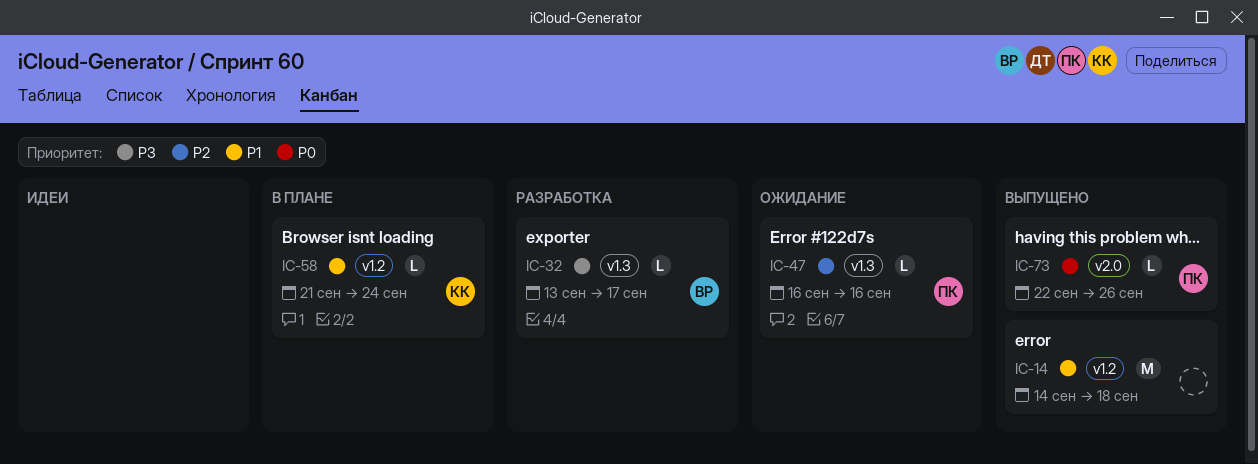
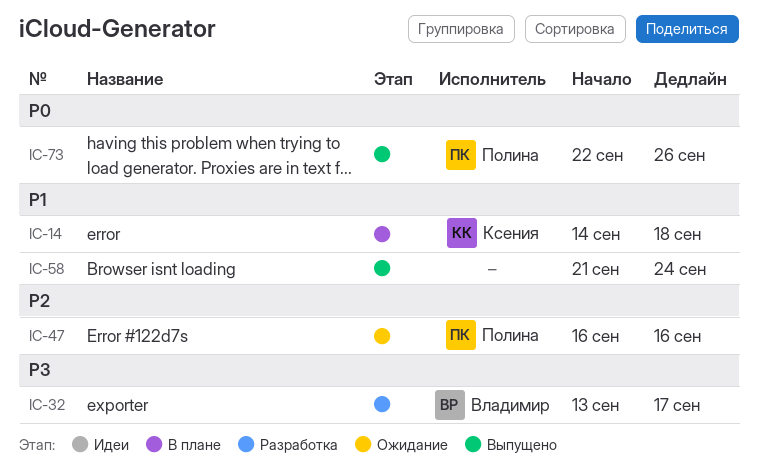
IC-14, status: Выпущено -> В плане
IC-14, owner: none -> Ксения
IC-58, status: В плане -> Выпущено
IC-58, owner: Ксения -> none

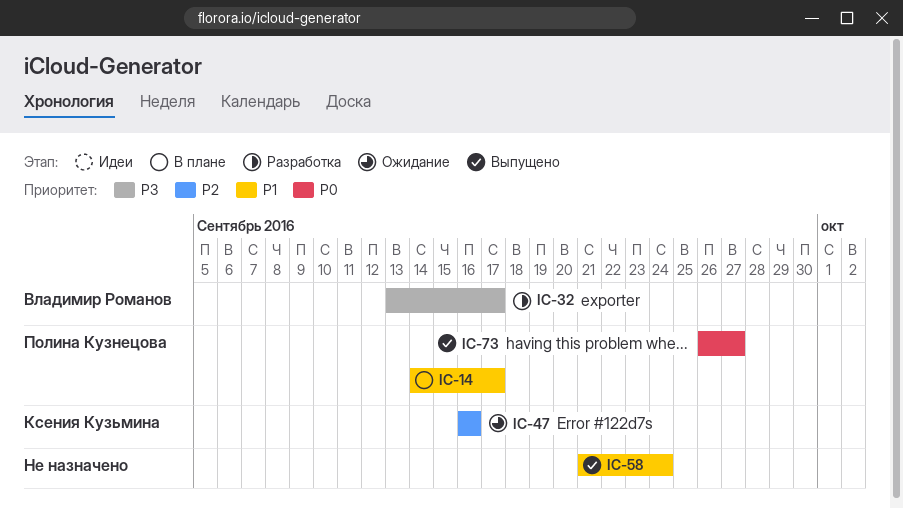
IC-14, owner: Ксения Кузьмина -> Полина Кузнецова
IC-14, due: Sep 18 -> Sep 17
IC-47, owner: Полина Кузнецова -> Ксения Кузьмина
IC-73, start: Sep 22 -> Sep 26
IC-73, due: Sep 26 -> Sep 27

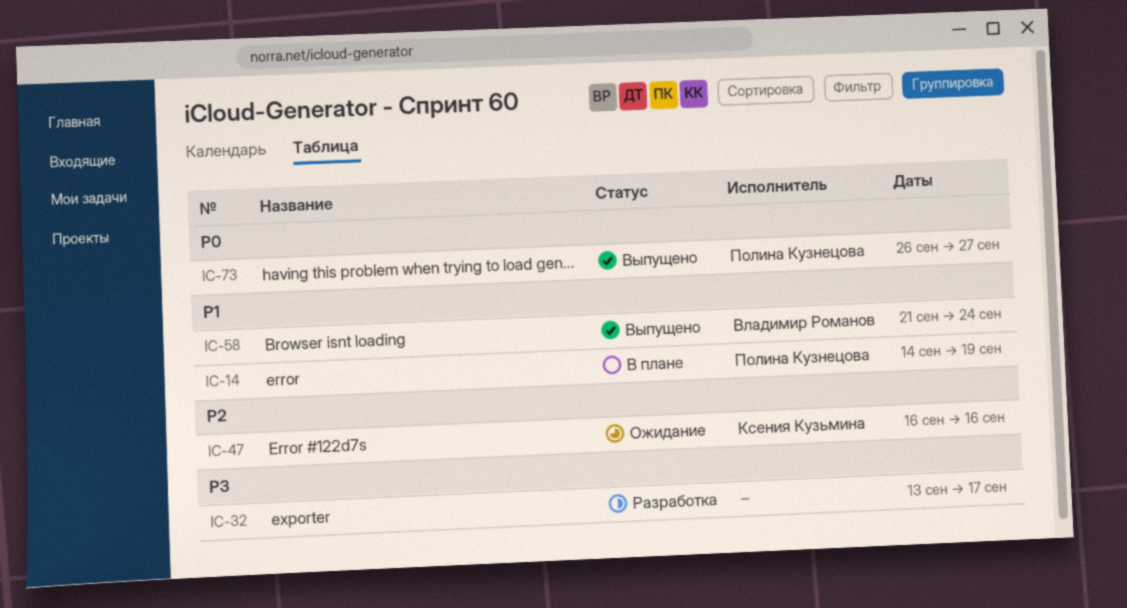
IC-14, due: Sep 17 -> Sep 19
IC-32, owner: Владимир Романов -> none
IC-58, owner: none -> Владимир Романов

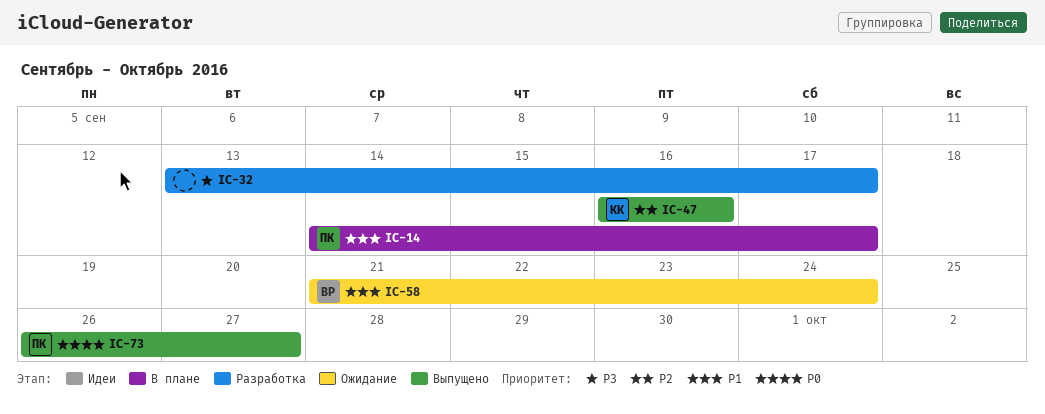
IC-14, due: Sep 19 -> Sep 17
IC-47, status: Ожидание -> Выпущено
IC-58, status: Выпущено -> Ожидание

